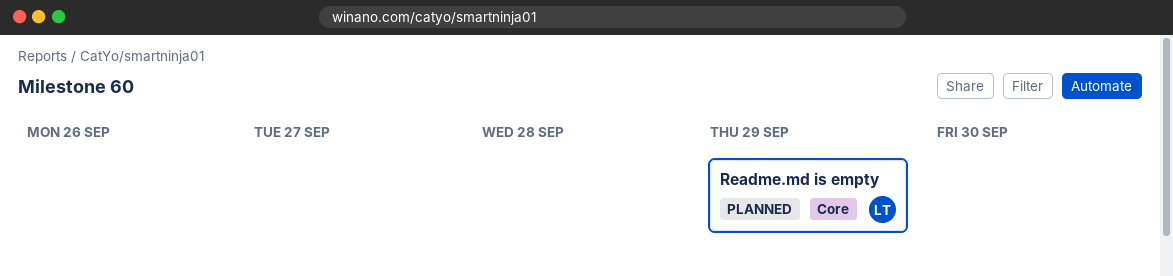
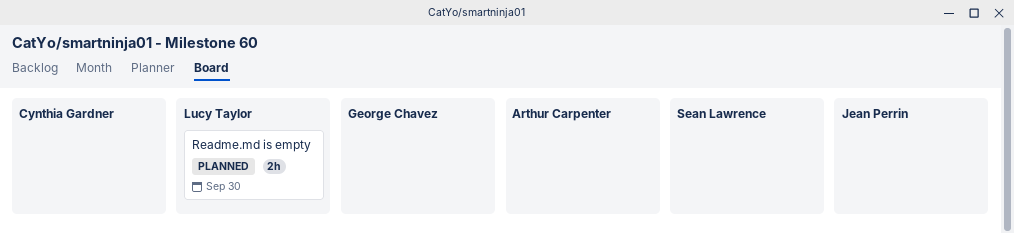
Readme.md is empty, due: Sep 29 -> Sep 30

